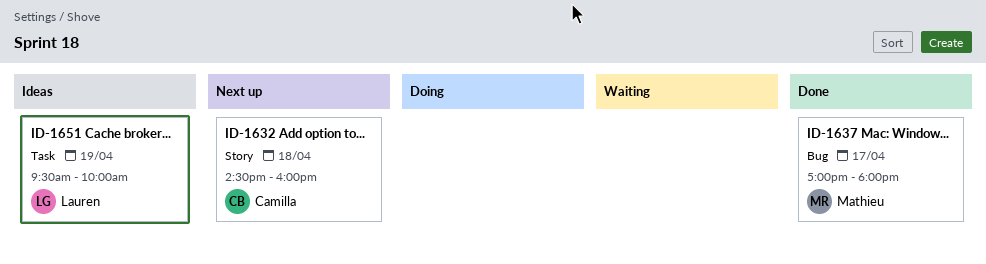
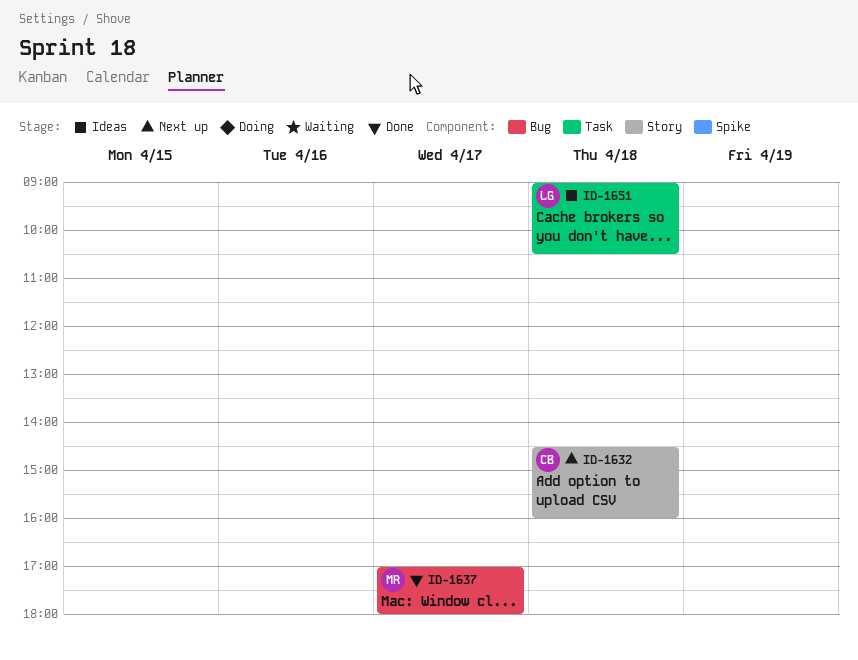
ID-1651, day: Apr 19 -> Apr 18
ID-1651, begins: 09:30 -> 09:00
ID-1651, ends: 10:00 -> 10:30

